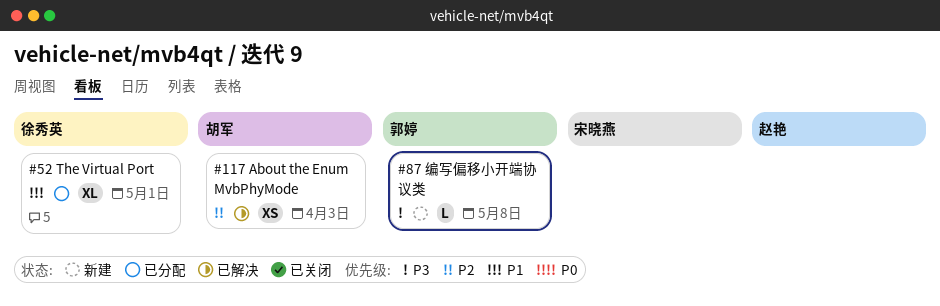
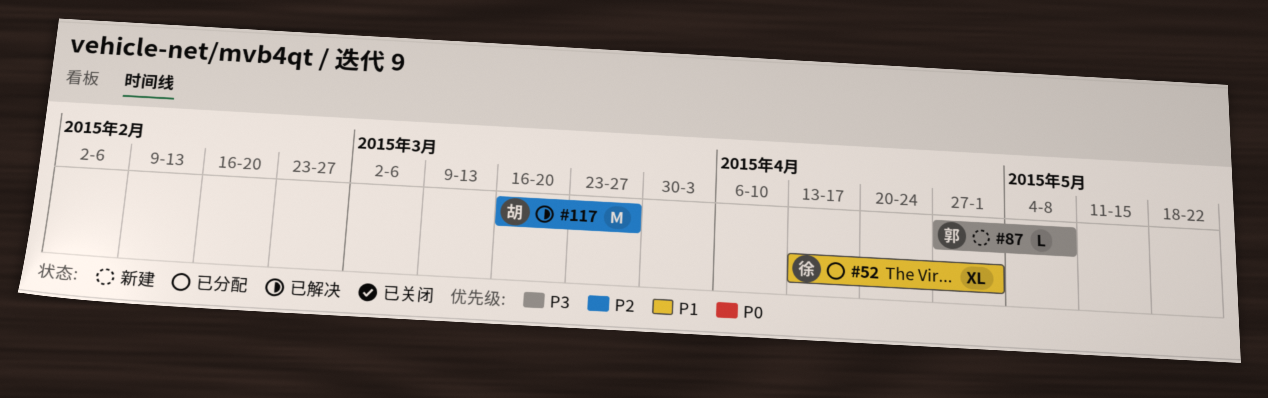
#117, estimate: XS -> M
#117, due: Apr 3 -> Mar 27

